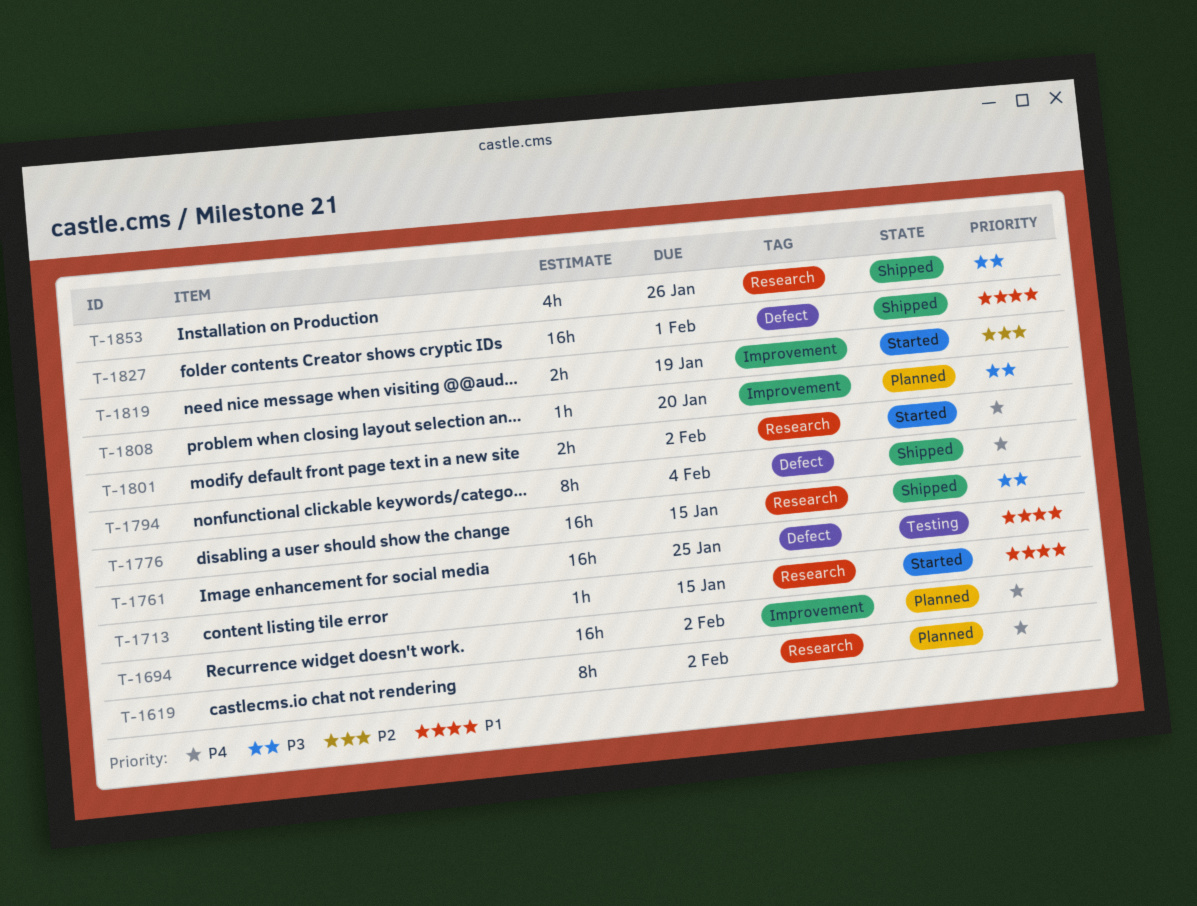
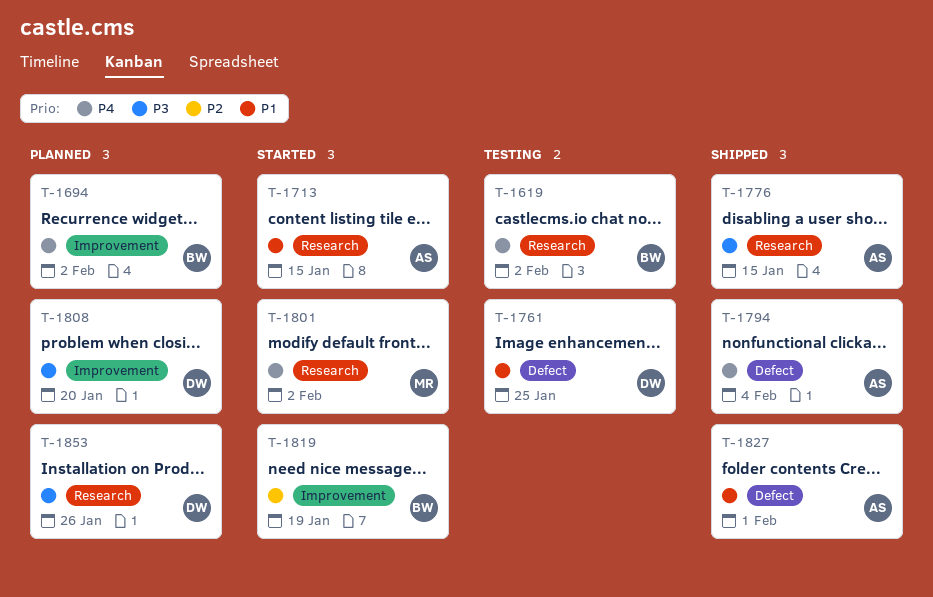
T-1619, status: Planned -> Testing
T-1853, status: Shipped -> Planned

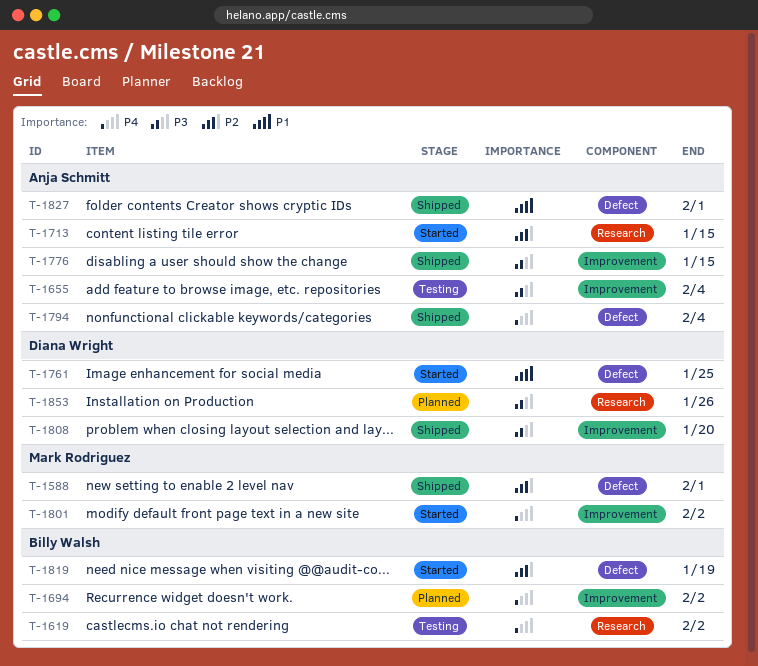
T-1588: none -> present
T-1655: none -> present
T-1713, priority: P1 -> P2
T-1761, status: Testing -> Started
T-1776, label: Research -> Improvement
T-1801, label: Research -> Improvement
T-1808, status: Planned -> Shipped
T-1819, label: Improvement -> Defect

